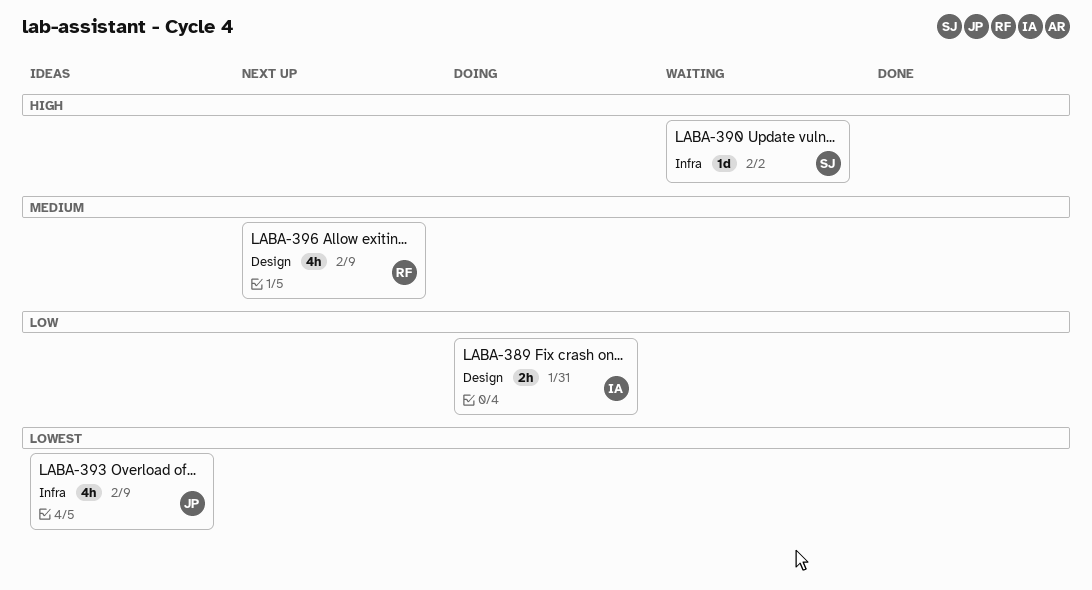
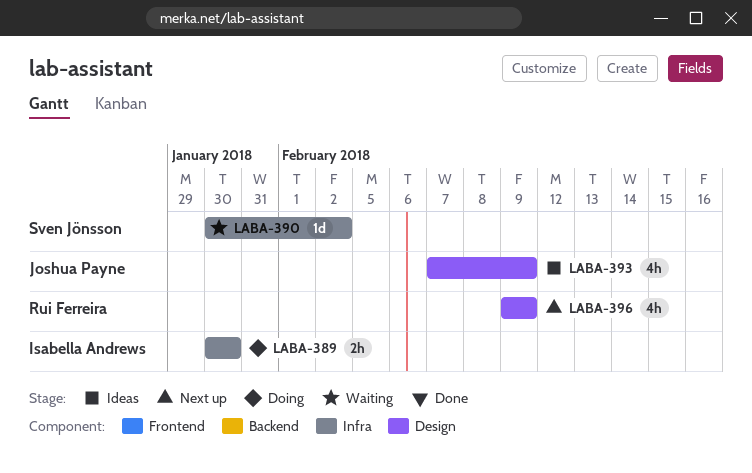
LABA-389, label: Design -> Infra
LABA-389, due: Jan 31 -> Jan 30
LABA-393, label: Infra -> Design

